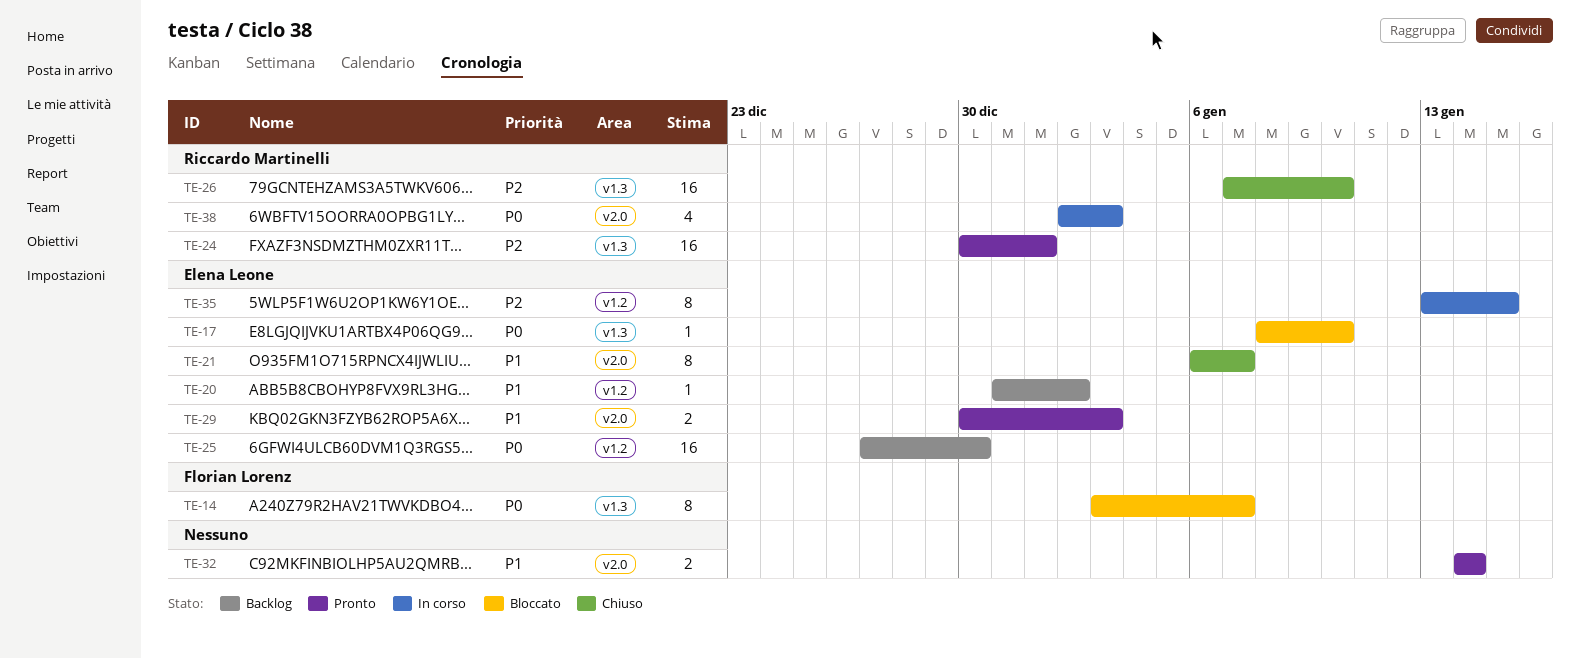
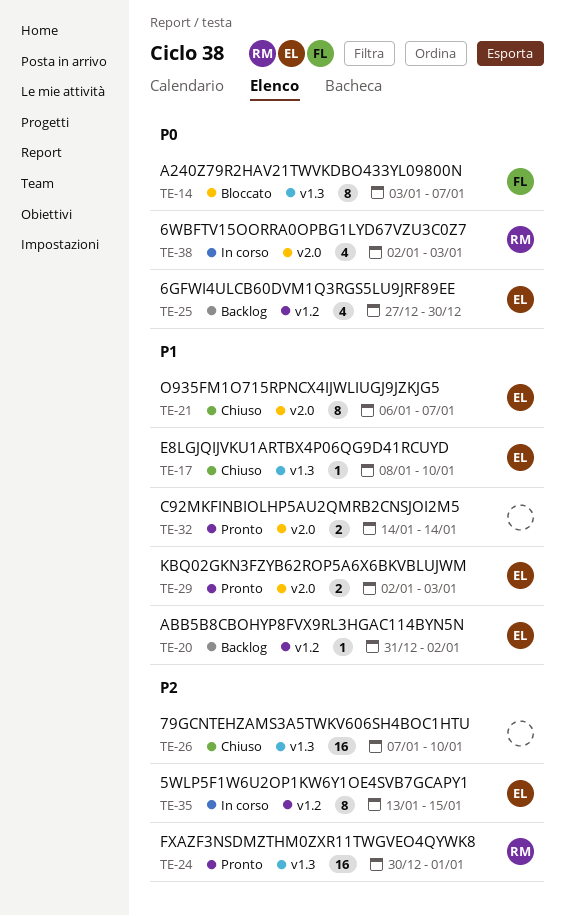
TE-17, status: Bloccato -> Chiuso
TE-17, priority: P0 -> P1
TE-25, estimate: 16 -> 4
TE-26, owner: Riccardo Martinelli -> none
TE-29, start: Dec 30 -> Jan 2

